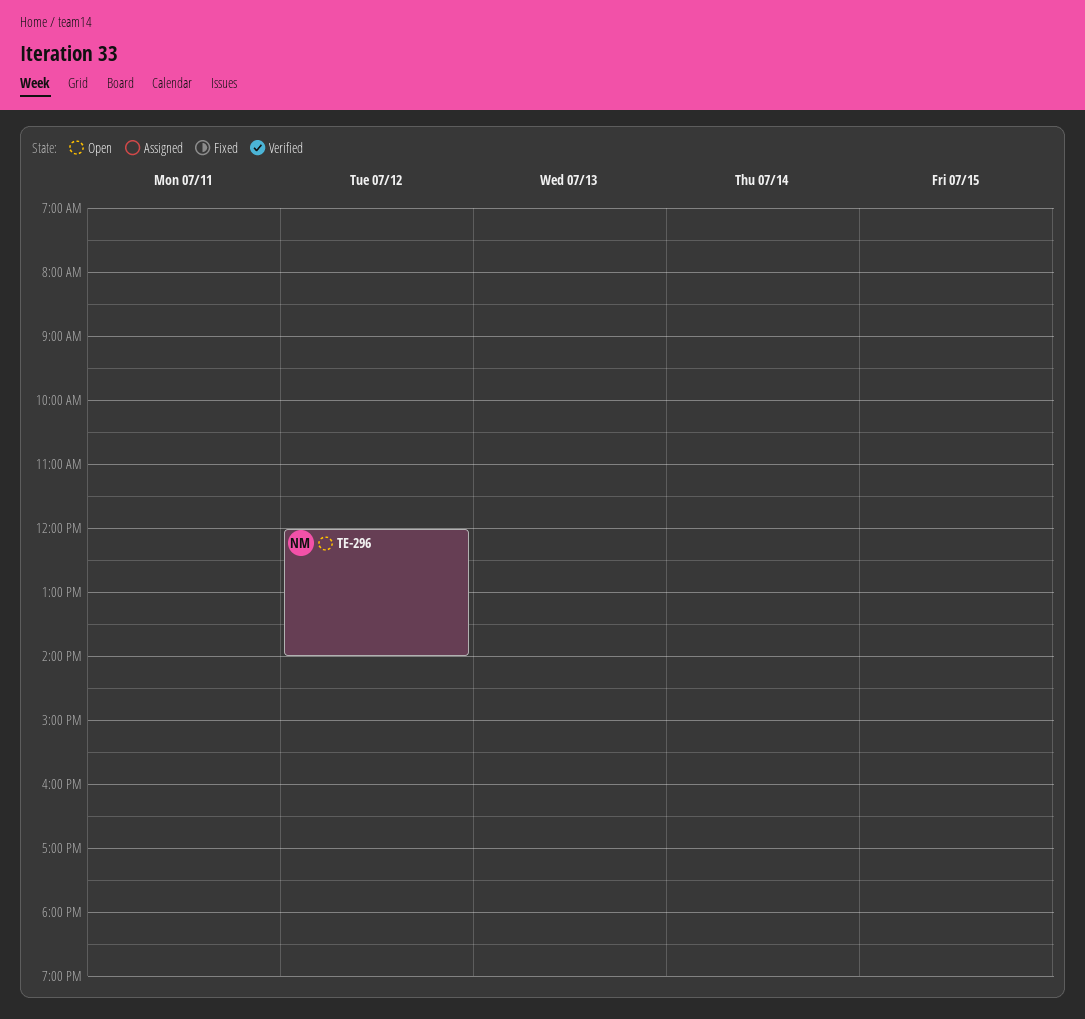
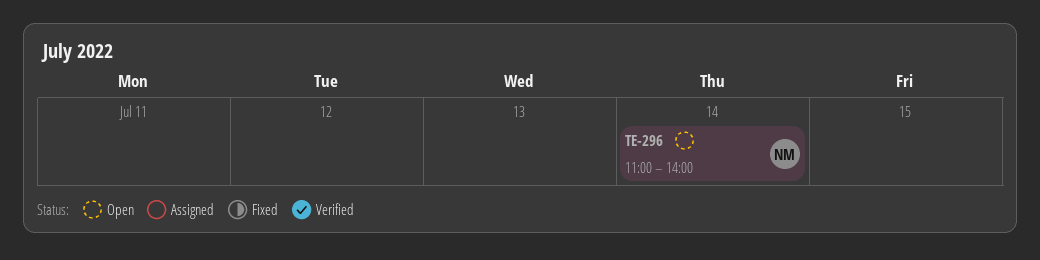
TE-296, day: Jul 12 -> Jul 14
TE-296, begins: 12:00 -> 11:00

